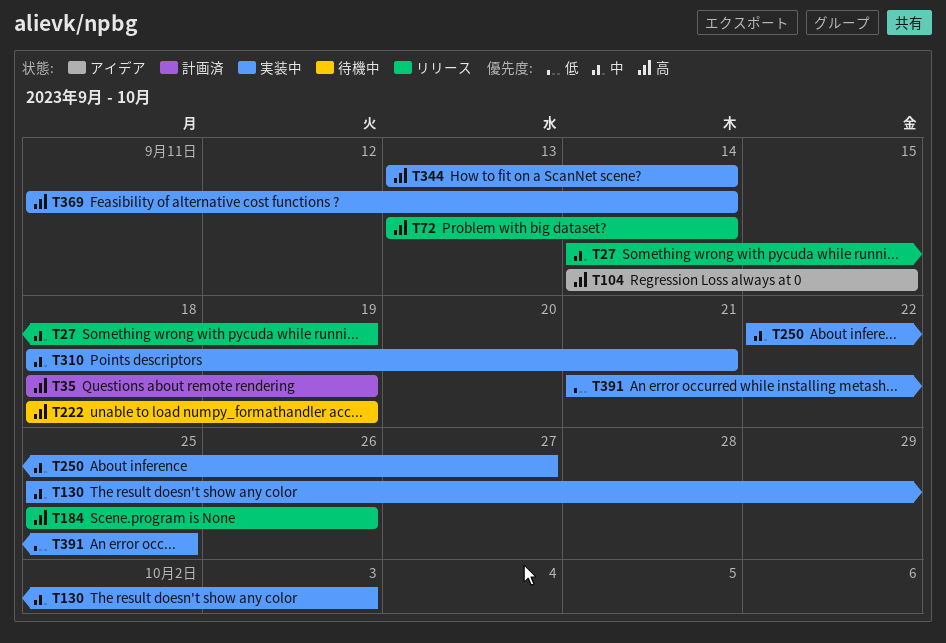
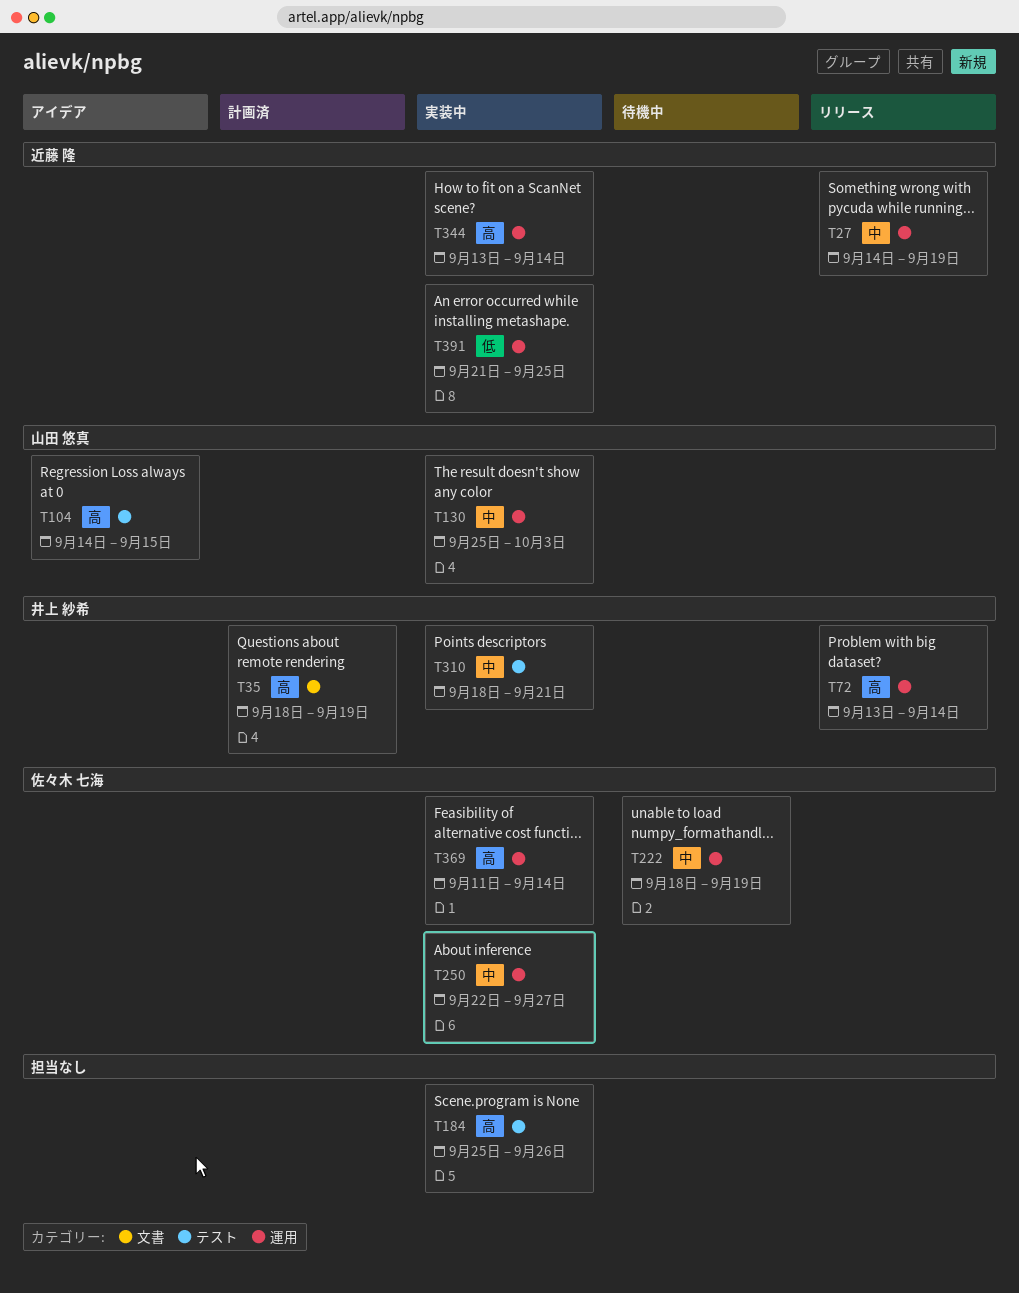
T184, status: リリース -> 実装中
T222, priority: 高 -> 中

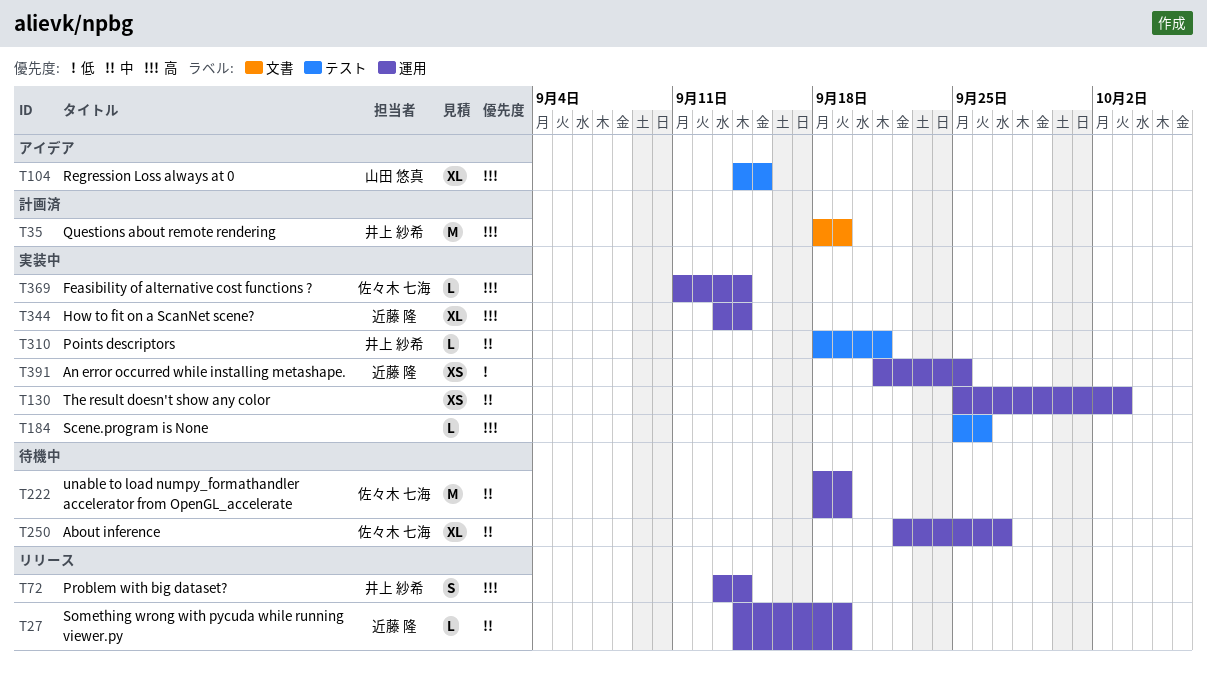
T130, owner: 山田 悠真 -> none
T250, status: 実装中 -> 待機中

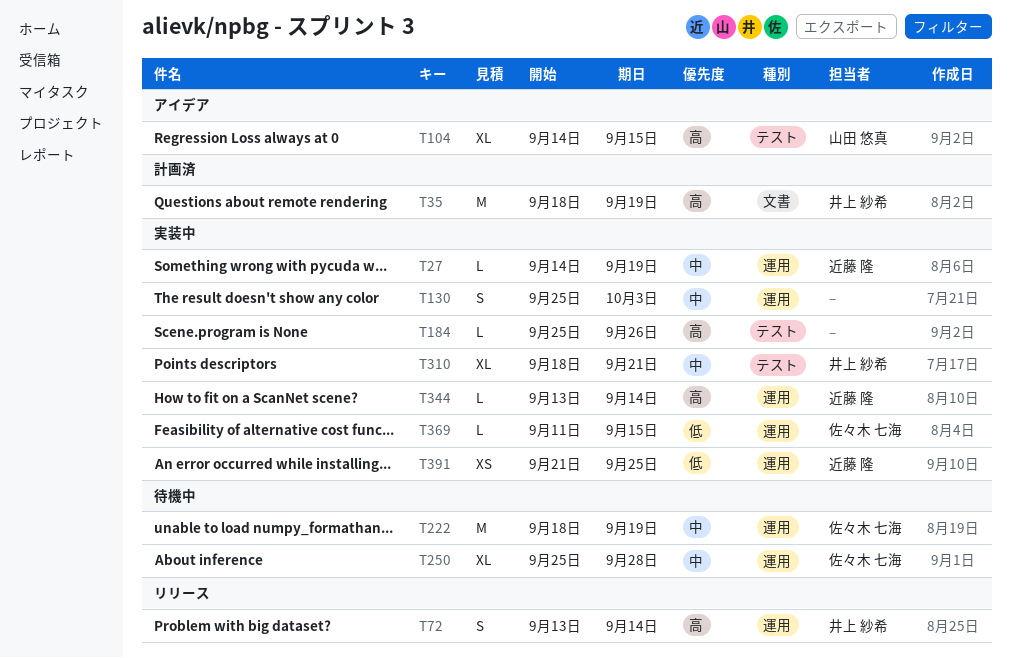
T27, status: リリース -> 実装中
T130, estimate: XS -> S
T250, start: Sep 22 -> Sep 25
T250, due: Sep 27 -> Sep 28
T310, estimate: L -> XL
T344, estimate: XL -> L
T369, priority: 高 -> 低
T369, due: Sep 14 -> Sep 15

